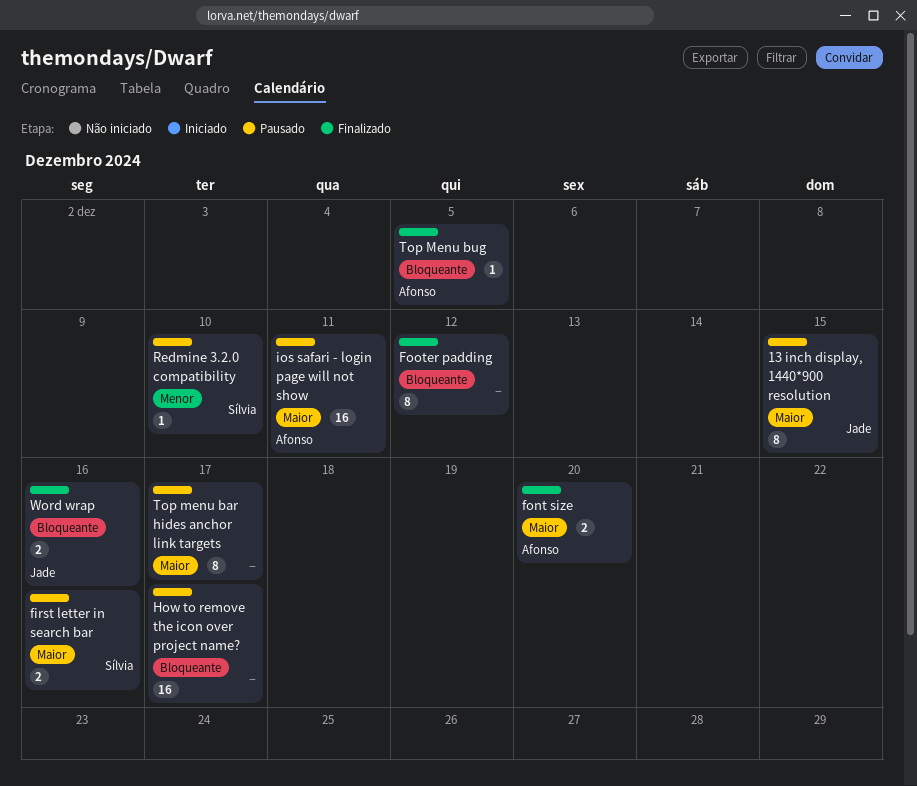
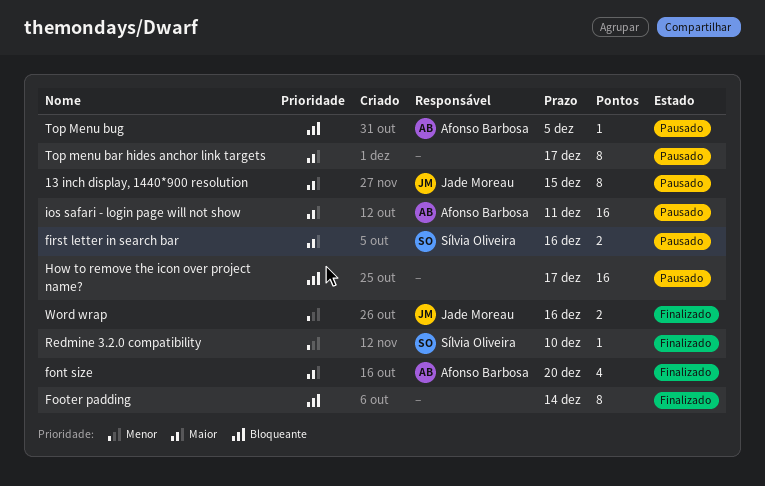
font size, estimate: 2 -> 4
Footer padding, due: Dec 12 -> Dec 14
Redmine 3.2.0 compatibility, status: Pausado -> Finalizado
Top Menu bug, status: Finalizado -> Pausado
Word wrap, priority: Bloqueante -> Menor

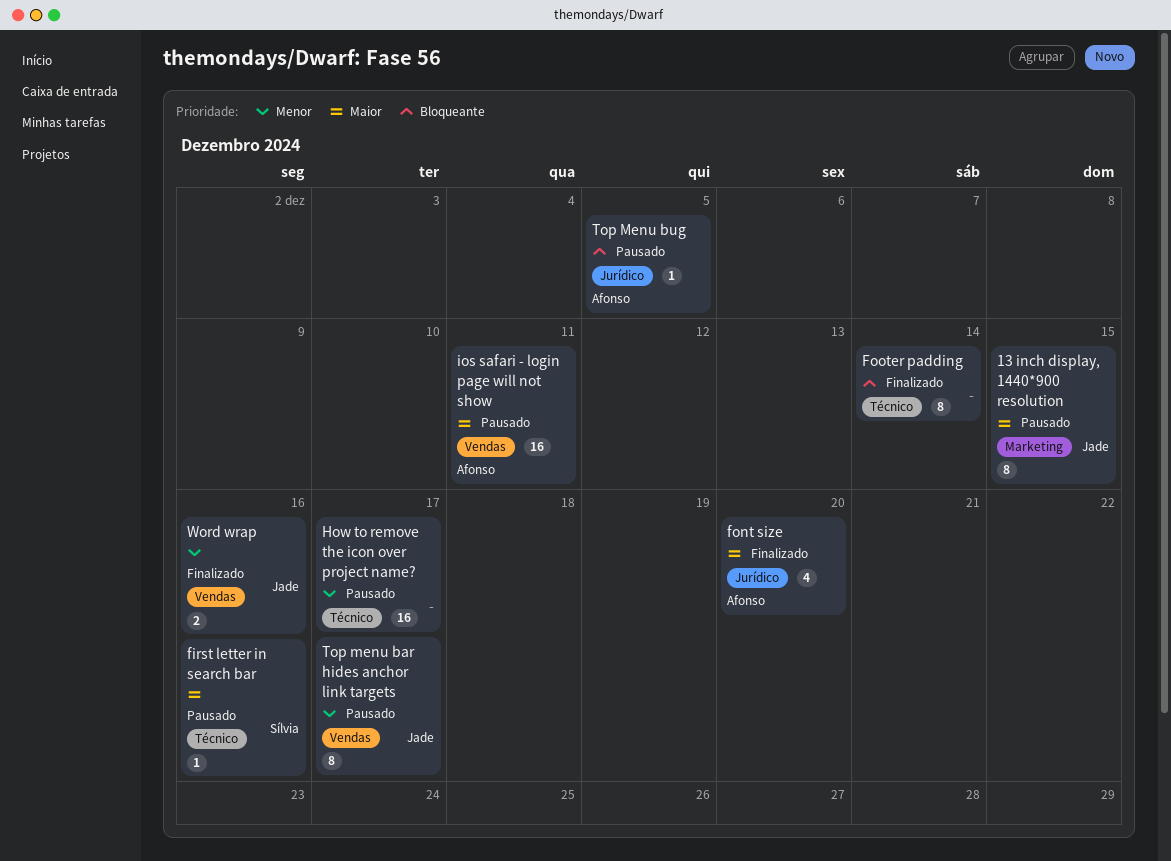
first letter in search bar, estimate: 2 -> 1
How to remove the icon over project name?, priority: Bloqueante -> Menor
Redmine 3.2.0 compatibility: present -> none
Top menu bar hides anchor link targets, owner: none -> Jade Moreau
Top menu bar hides anchor link targets, priority: Maior -> Menor

